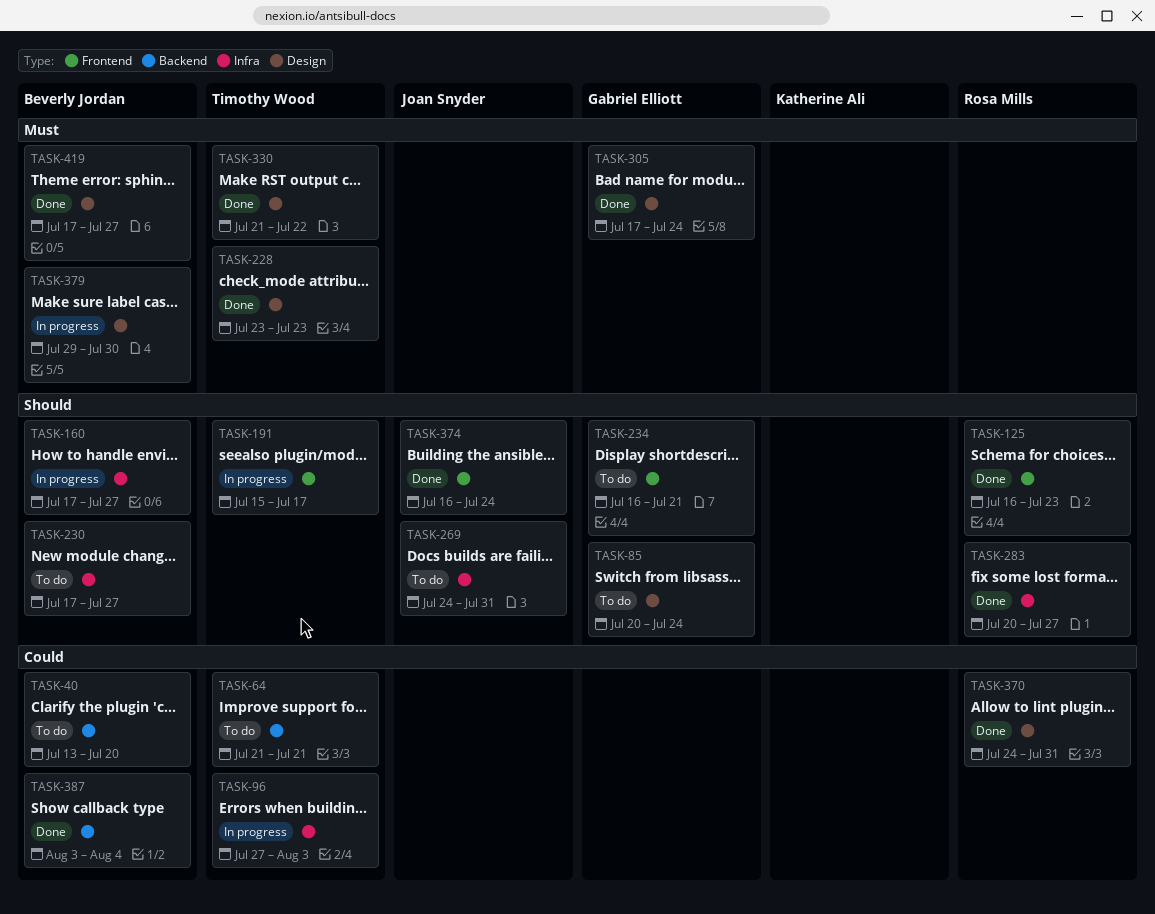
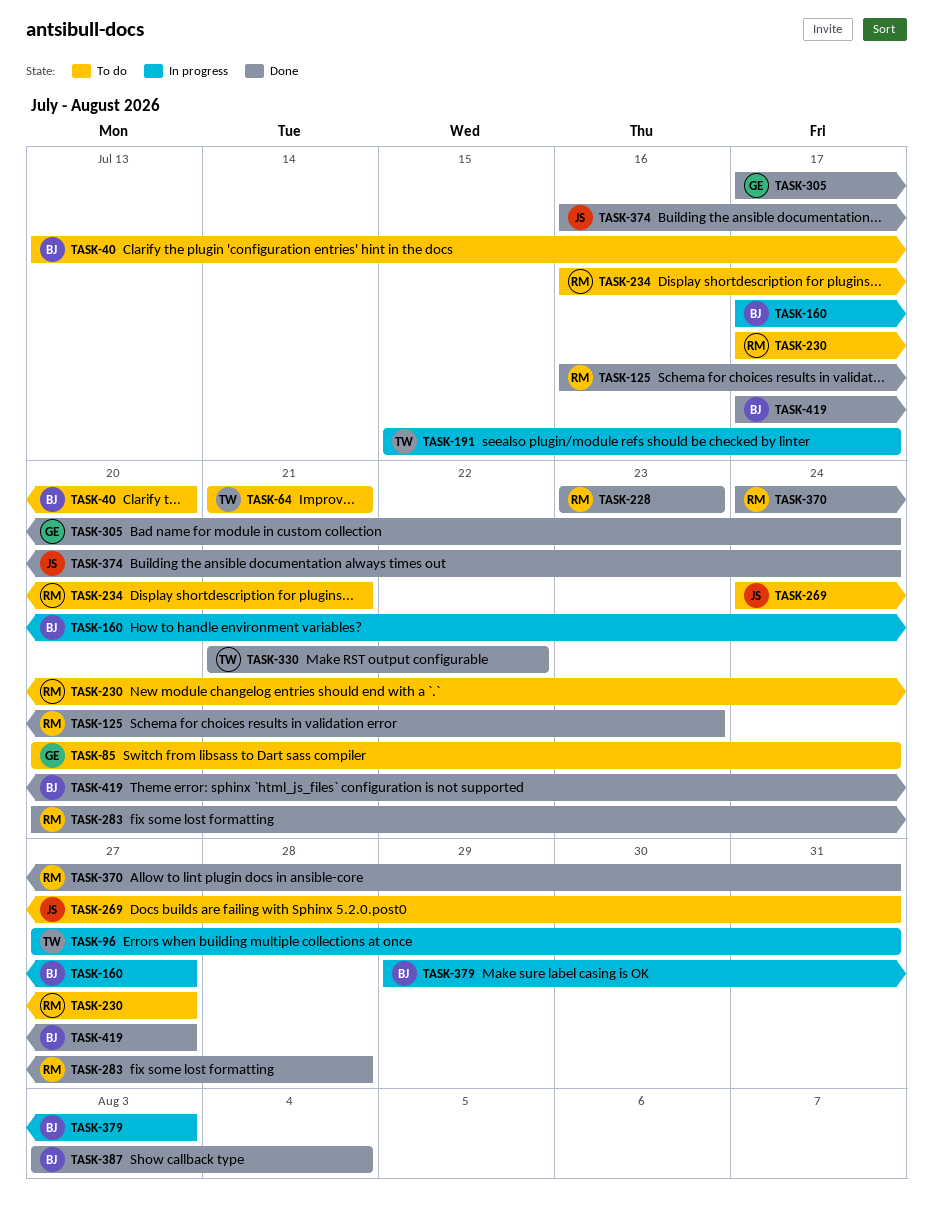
TASK-96, due: Aug 3 -> Jul 31
TASK-228, owner: Timothy Wood -> Rosa Mills
TASK-230, owner: Beverly Jordan -> Rosa Mills
TASK-234, owner: Gabriel Elliott -> Rosa Mills
TASK-283, due: Jul 27 -> Jul 28
TASK-379, due: Jul 30 -> Aug 3

